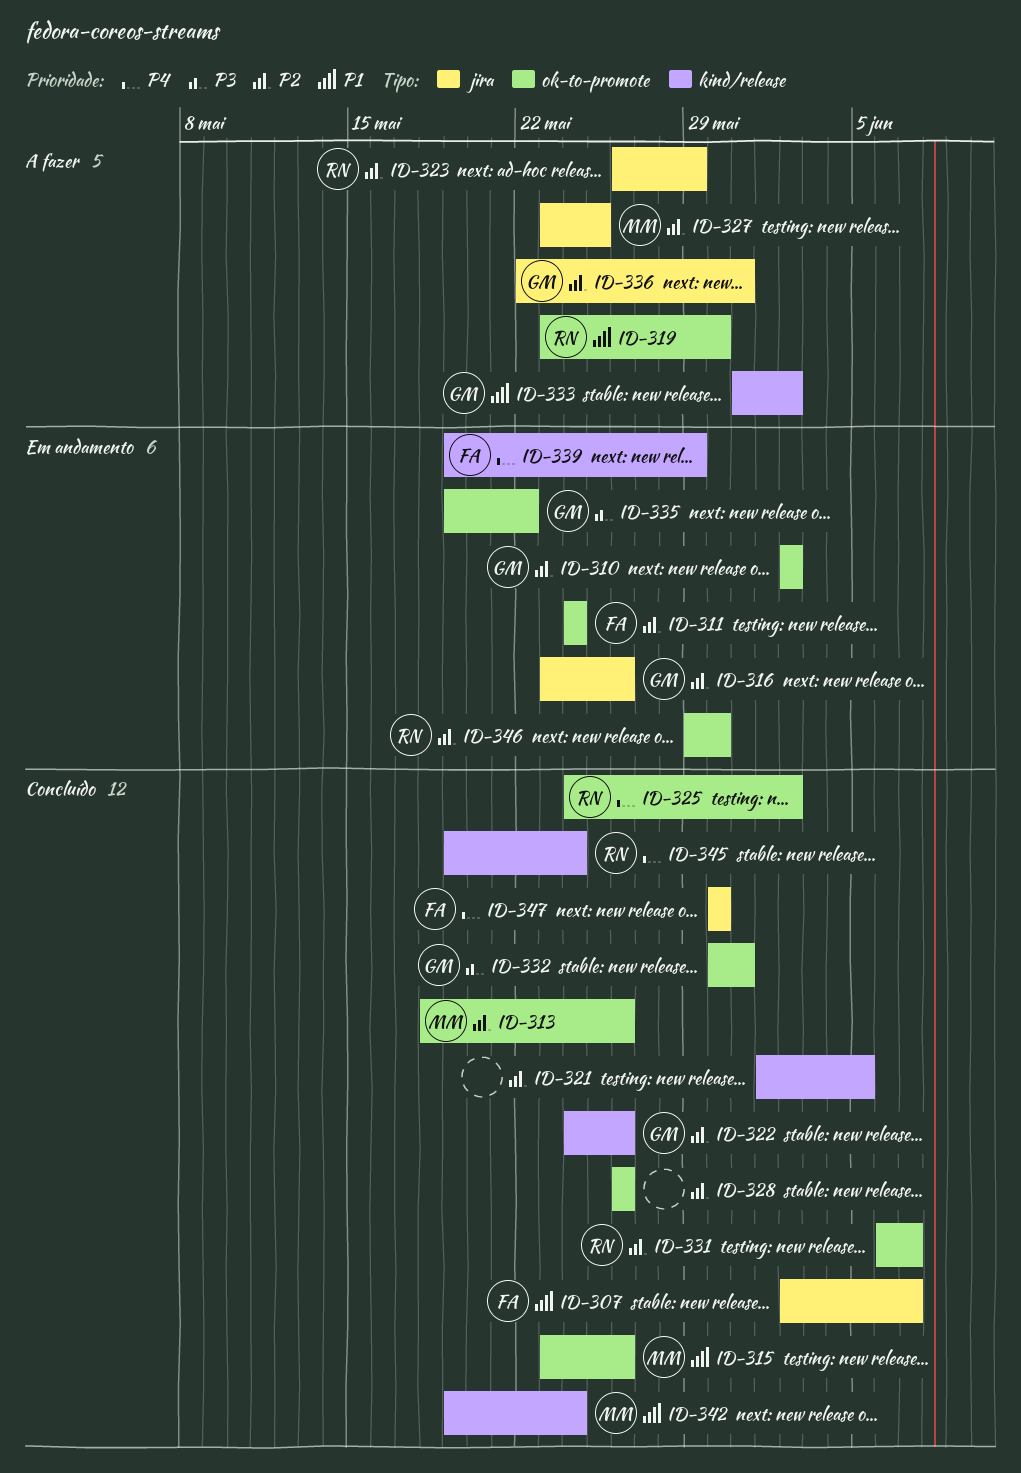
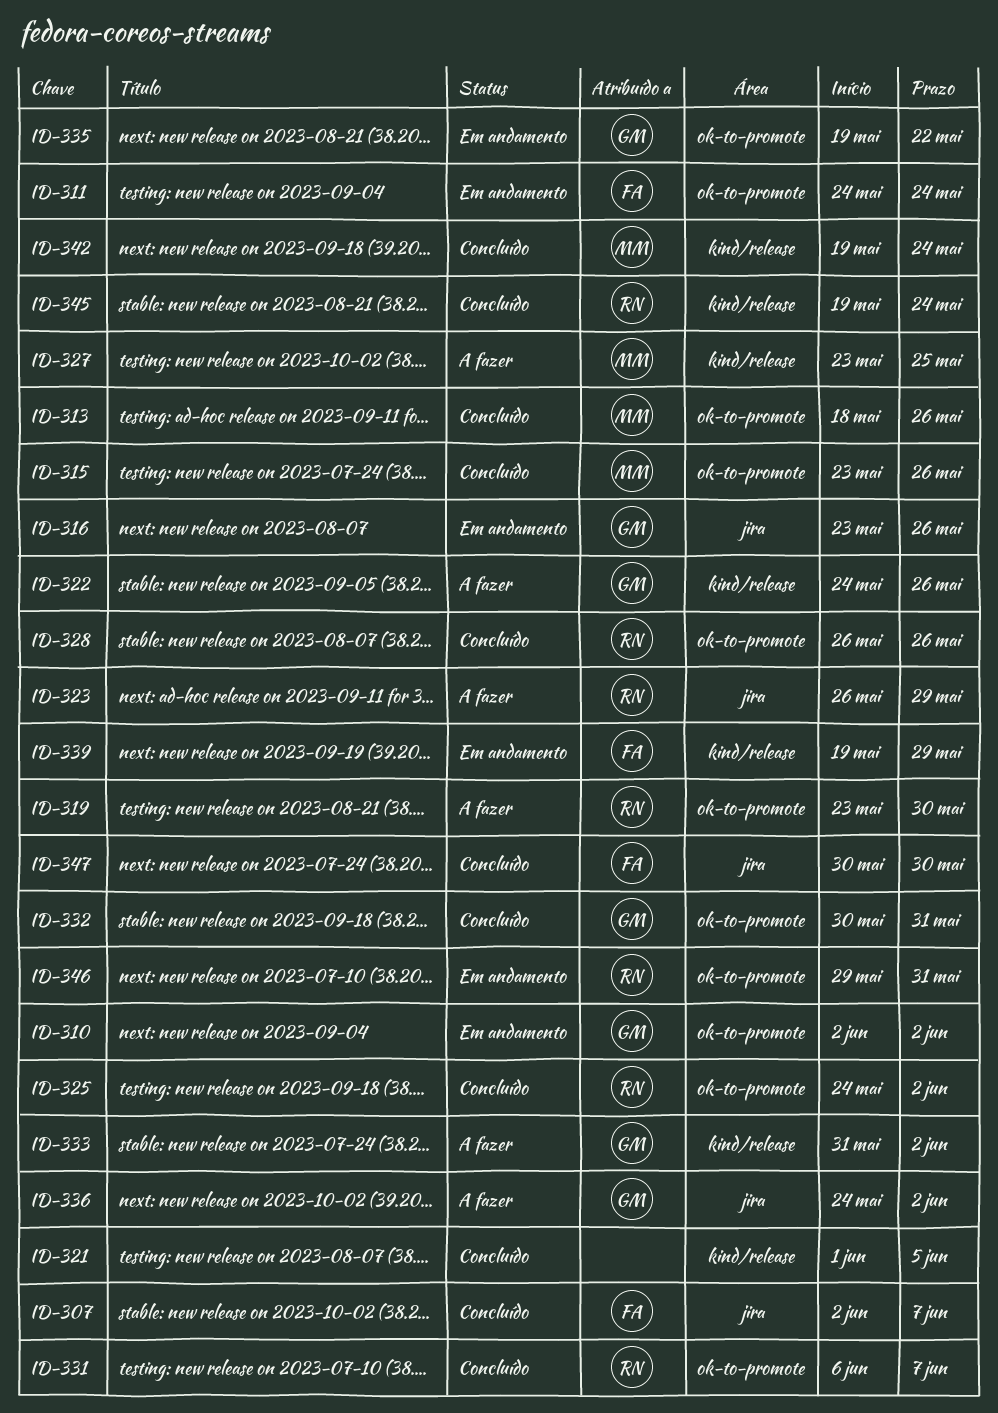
ID-322, status: Concluído -> A fazer
ID-327, label: jira -> kind/release
ID-328, owner: none -> RN
ID-336, start: May 22 -> May 24
ID-336, due: May 31 -> Jun 2
ID-346, due: May 30 -> May 31

